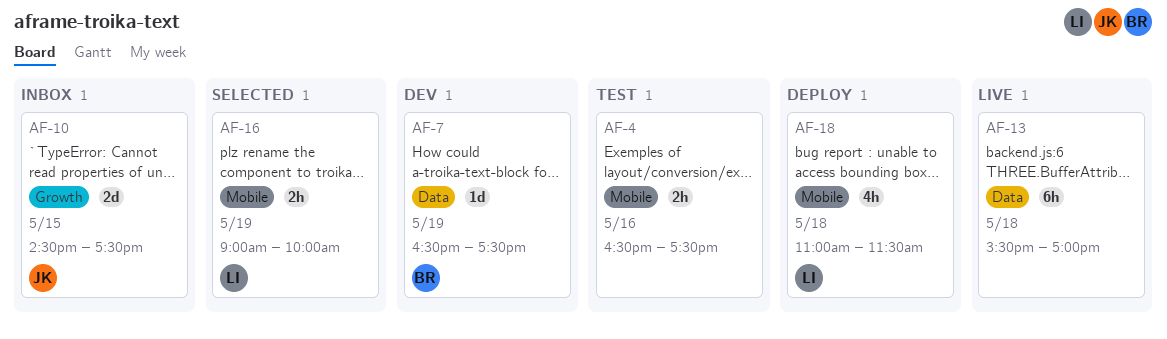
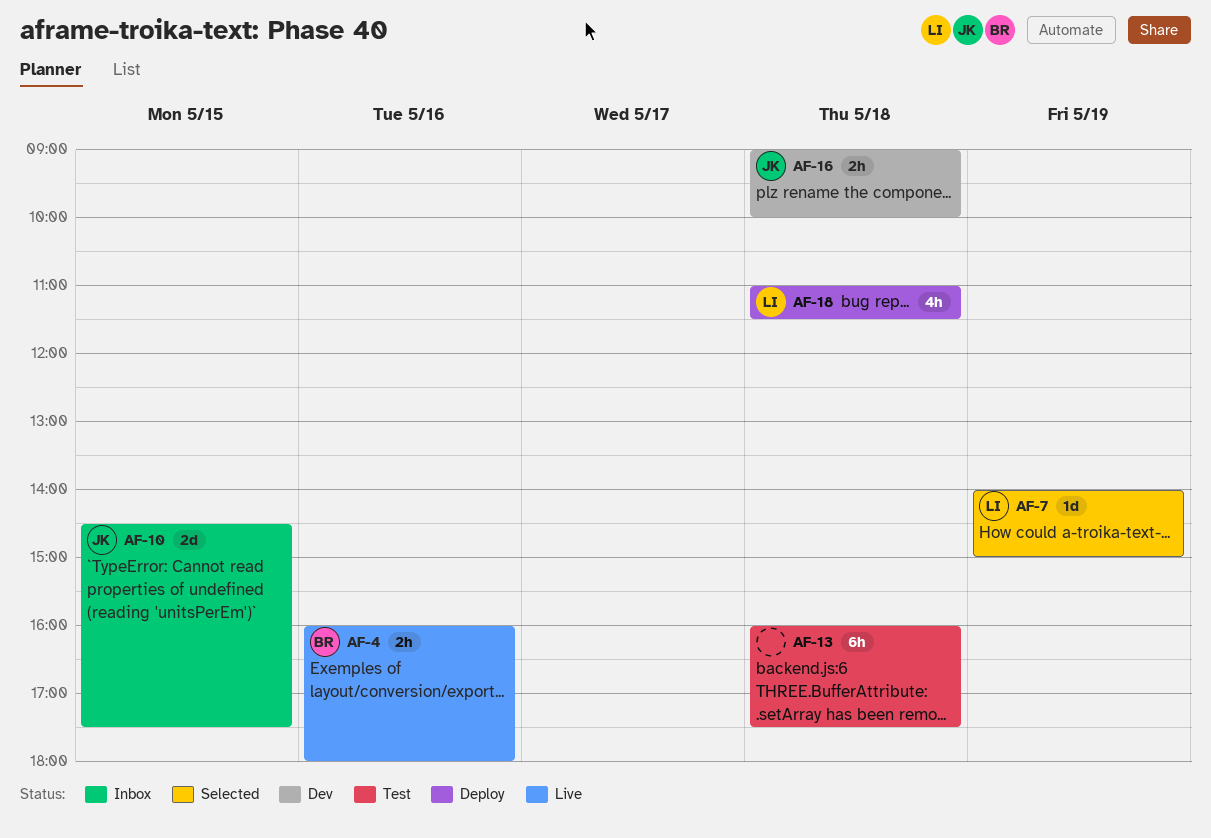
AF-4, status: Test -> Live
AF-4, owner: none -> BR
AF-4, begins: 16:30 -> 16:00
AF-4, ends: 17:30 -> 18:00
AF-7, status: Dev -> Selected
AF-7, owner: BR -> LI
AF-7, begins: 16:30 -> 14:00
AF-7, ends: 17:30 -> 15:00
AF-13, status: Live -> Test
AF-13, begins: 15:30 -> 16:00
AF-13, ends: 17:00 -> 17:30
AF-16, status: Selected -> Dev
AF-16, owner: LI -> JK
AF-16, day: May 19 -> May 18

